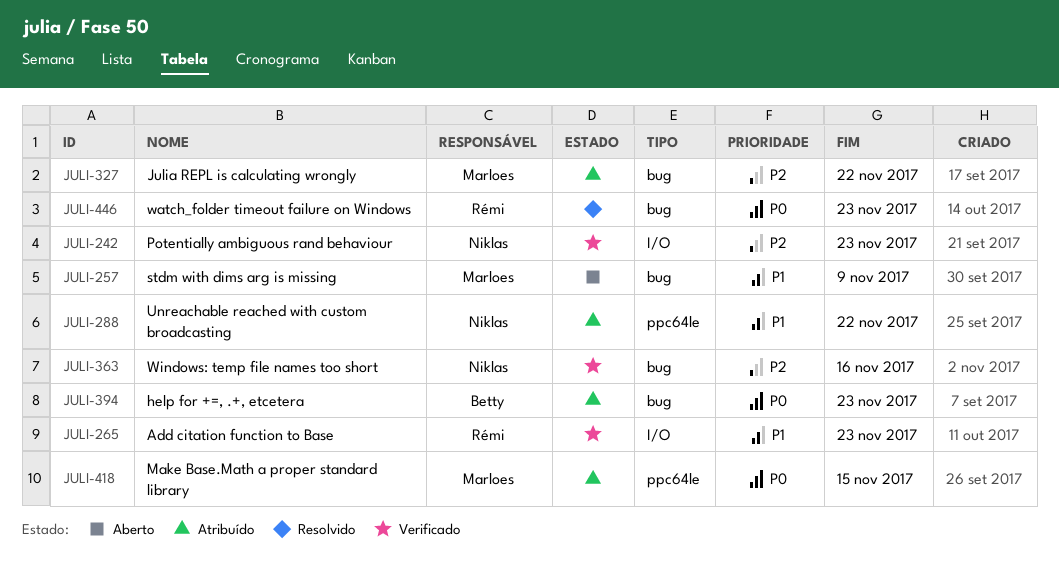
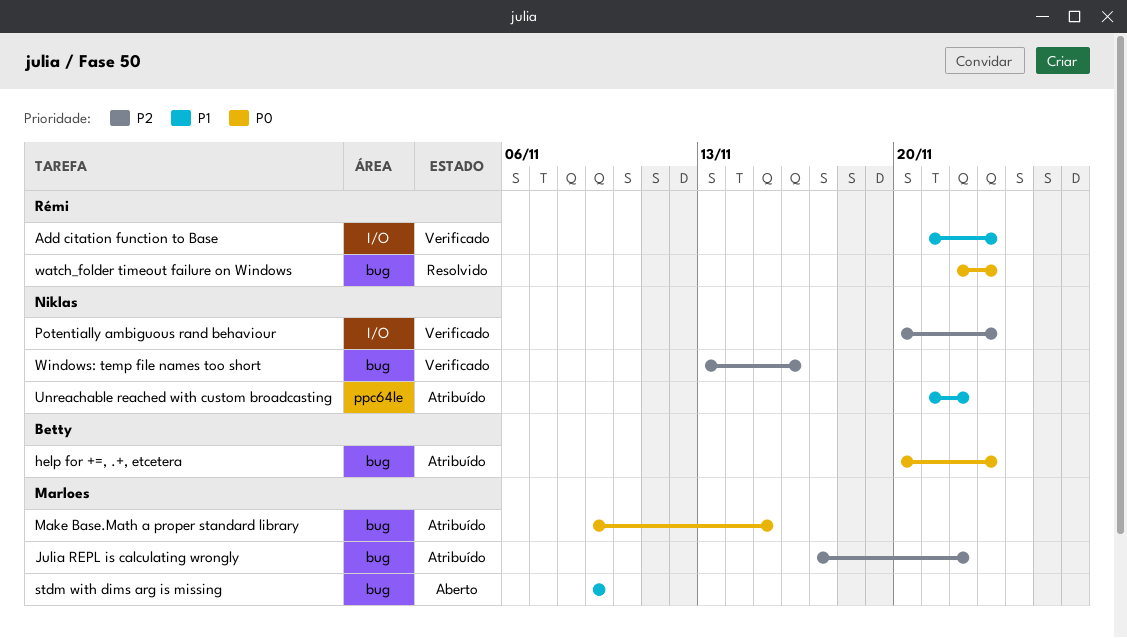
Make Base.Math a proper standard library, label: ppc64le -> bug

